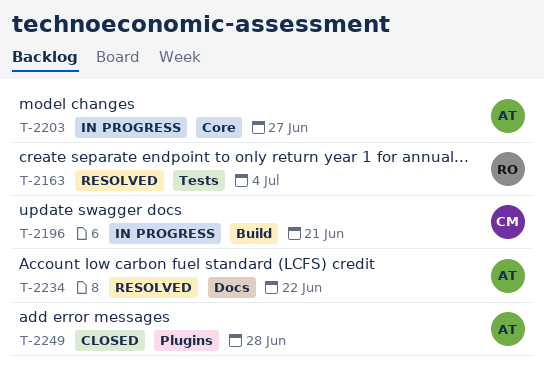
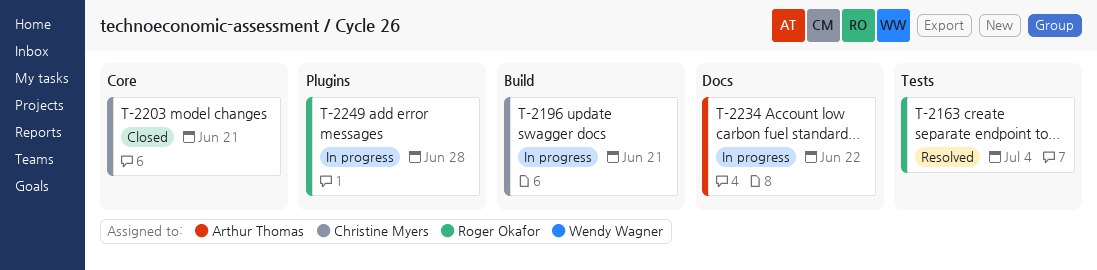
T-2203, status: In progress -> Closed
T-2203, owner: Arthur Thomas -> Christine Myers
T-2203, due: Jun 27 -> Jun 21
T-2234, status: Resolved -> In progress
T-2249, status: Closed -> In progress
T-2249, owner: Arthur Thomas -> Roger Okafor

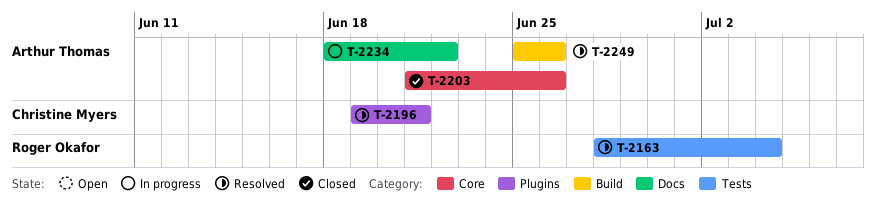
T-2196, status: In progress -> Resolved
T-2196, label: Build -> Plugins
T-2203, owner: Christine Myers -> Arthur Thomas
T-2203, due: Jun 21 -> Jun 26
T-2249, status: In progress -> Resolved
T-2249, owner: Roger Okafor -> Arthur Thomas
T-2249, label: Plugins -> Build
T-2249, due: Jun 28 -> Jun 26

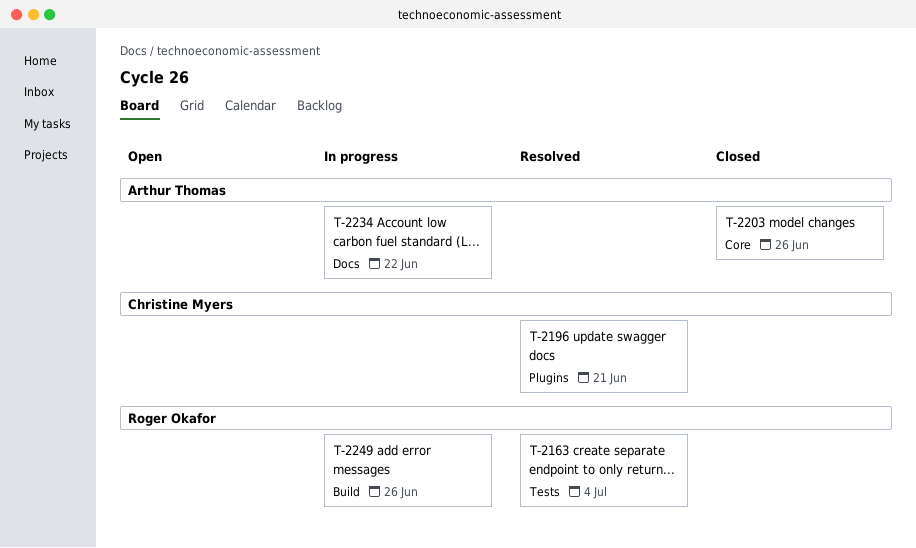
T-2249, status: Resolved -> In progress
T-2249, owner: Arthur Thomas -> Roger Okafor

